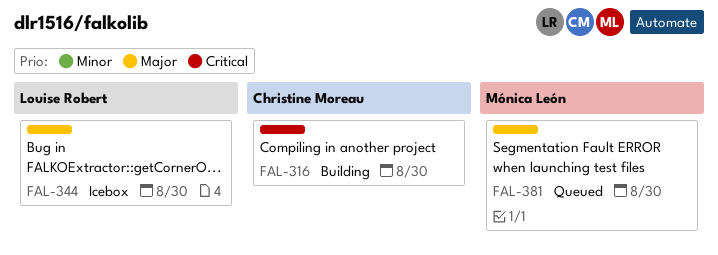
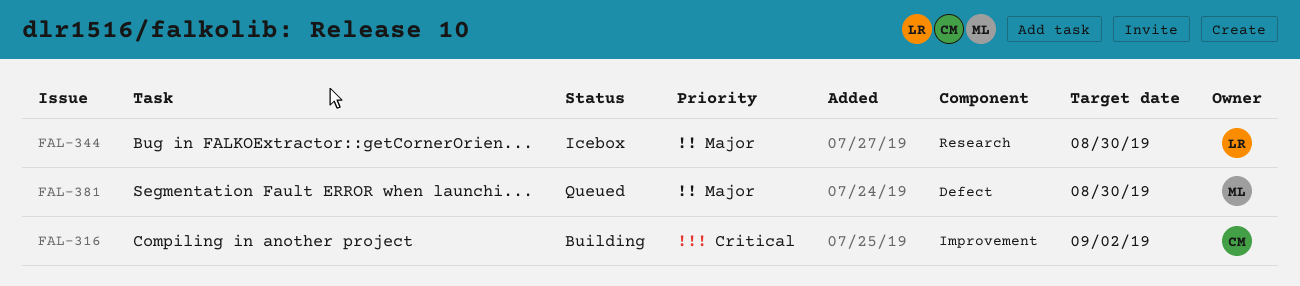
FAL-316, due: Aug 30 -> Sep 2

